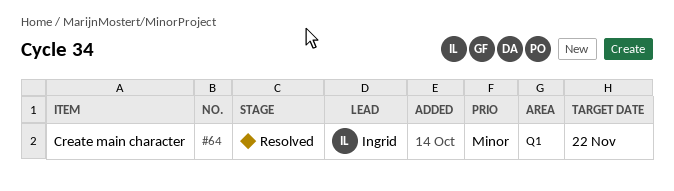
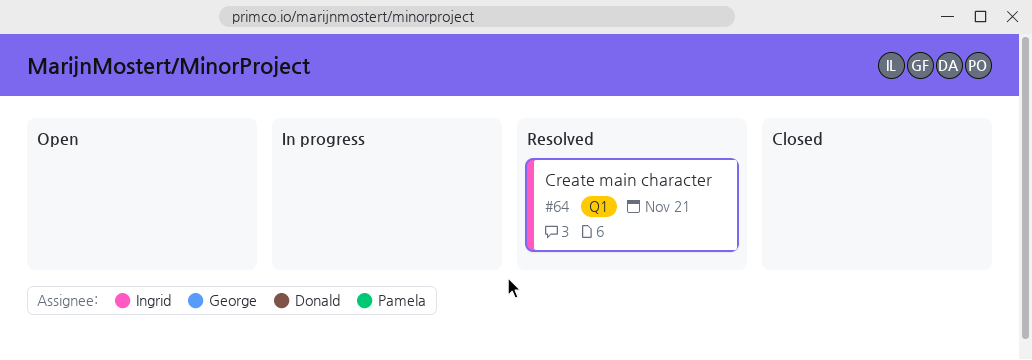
#64, due: Nov 22 -> Nov 21

